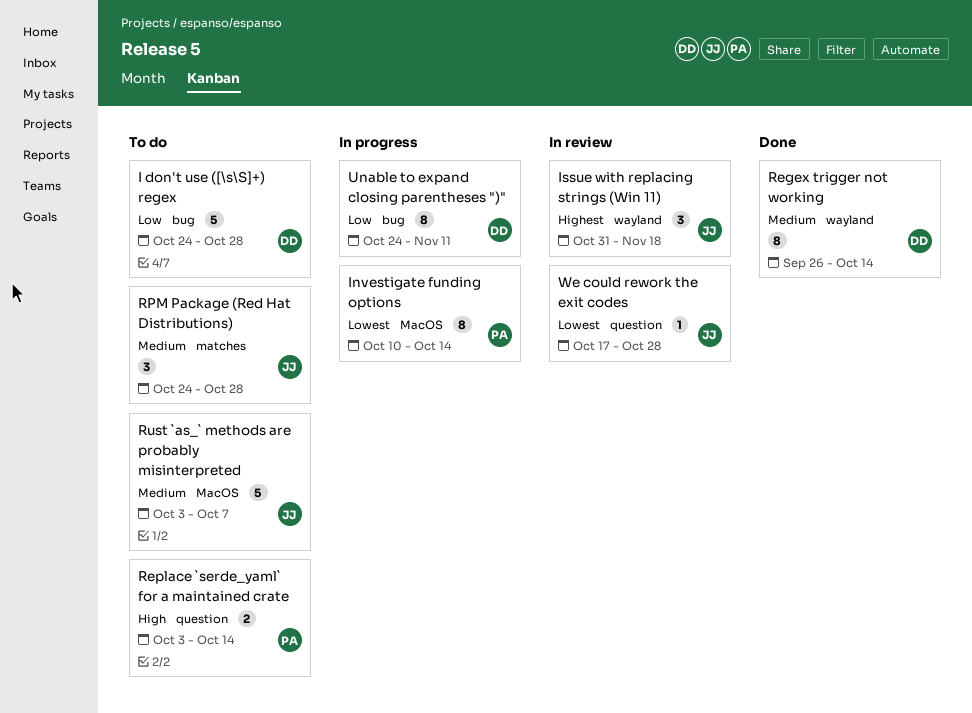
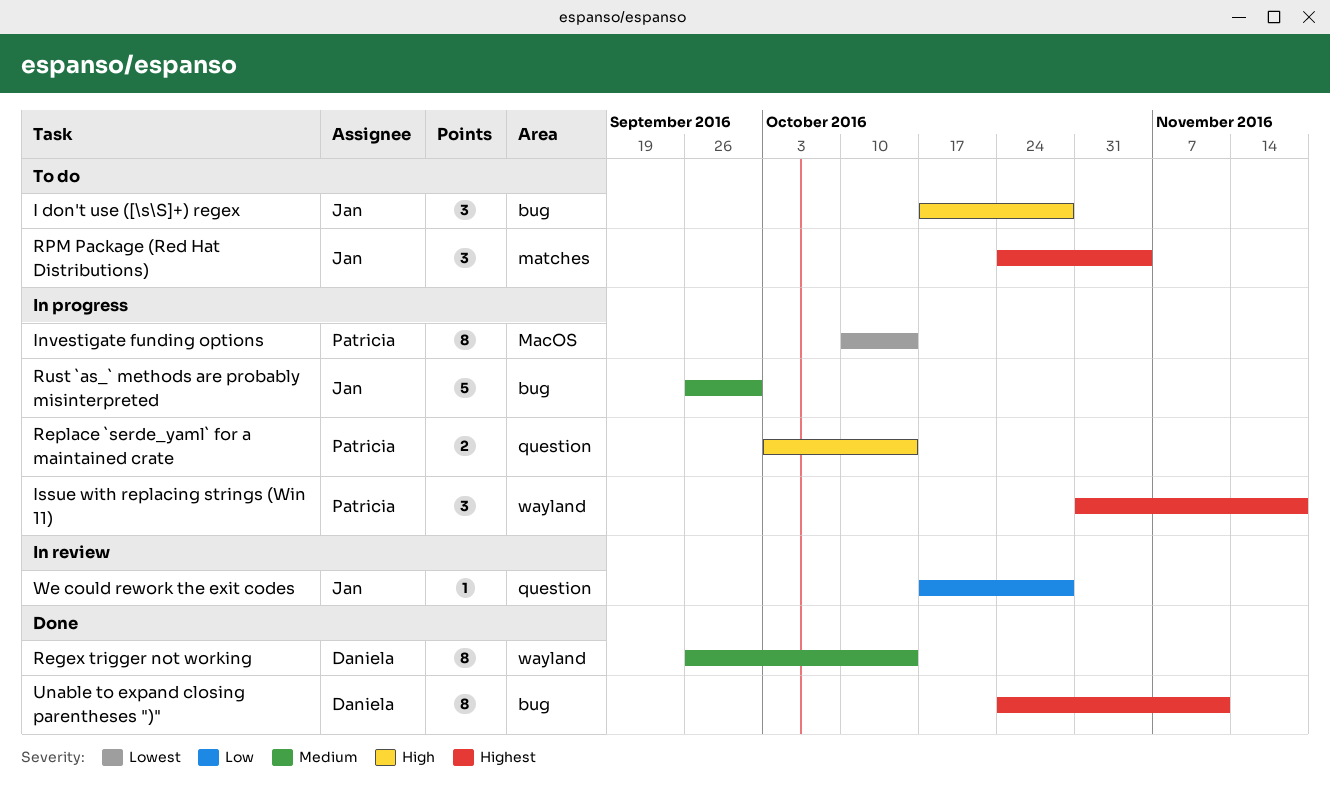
I don't use ([\s\S]+) regex, owner: Daniela -> Jan
I don't use ([\s\S]+) regex, priority: Low -> High
I don't use ([\s\S]+) regex, estimate: 5 -> 3
I don't use ([\s\S]+) regex, start: Oct 24 -> Oct 17
Issue with replacing strings (Win 11), status: In review -> In progress
Issue with replacing strings (Win 11), owner: Jan -> Patricia
Replace `serde_yaml` for a maintained crate, status: To do -> In progress
RPM Package (Red Hat Distributions), priority: Medium -> Highest
RPM Package (Red Hat Distributions), due: Oct 28 -> Nov 4
Rust `as_` methods are probably misinterpreted, status: To do -> In progress
Rust `as_` methods are probably misinterpreted, label: MacOS -> bug
Rust `as_` methods are probably misinterpreted, start: Oct 3 -> Sep 26
Rust `as_` methods are probably misinterpreted, due: Oct 7 -> Sep 30
Unable to expand closing parentheses ")", status: In progress -> Done
Unable to expand closing parentheses ")", priority: Low -> Highest
We could rework the exit codes, priority: Lowest -> Low

